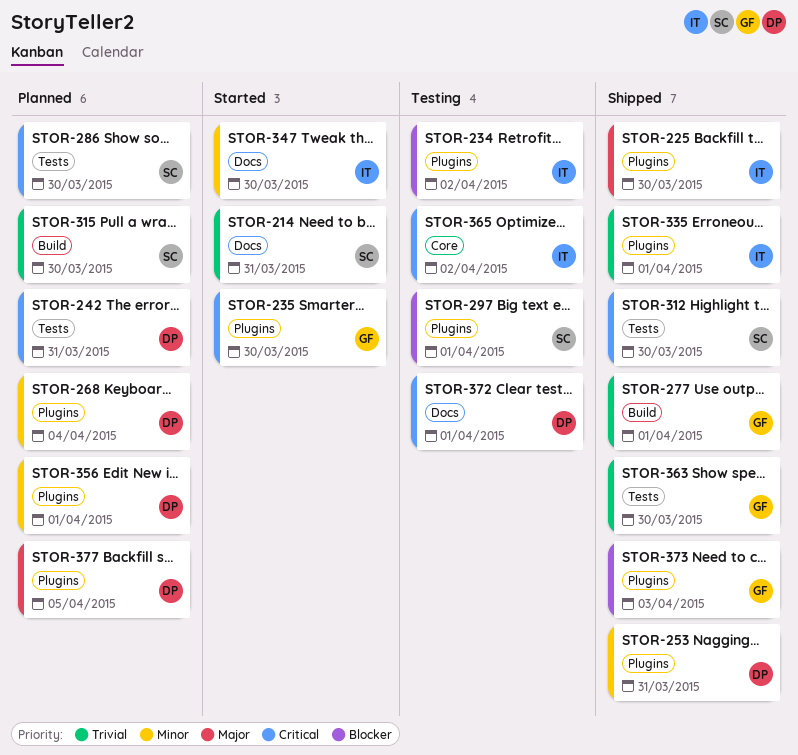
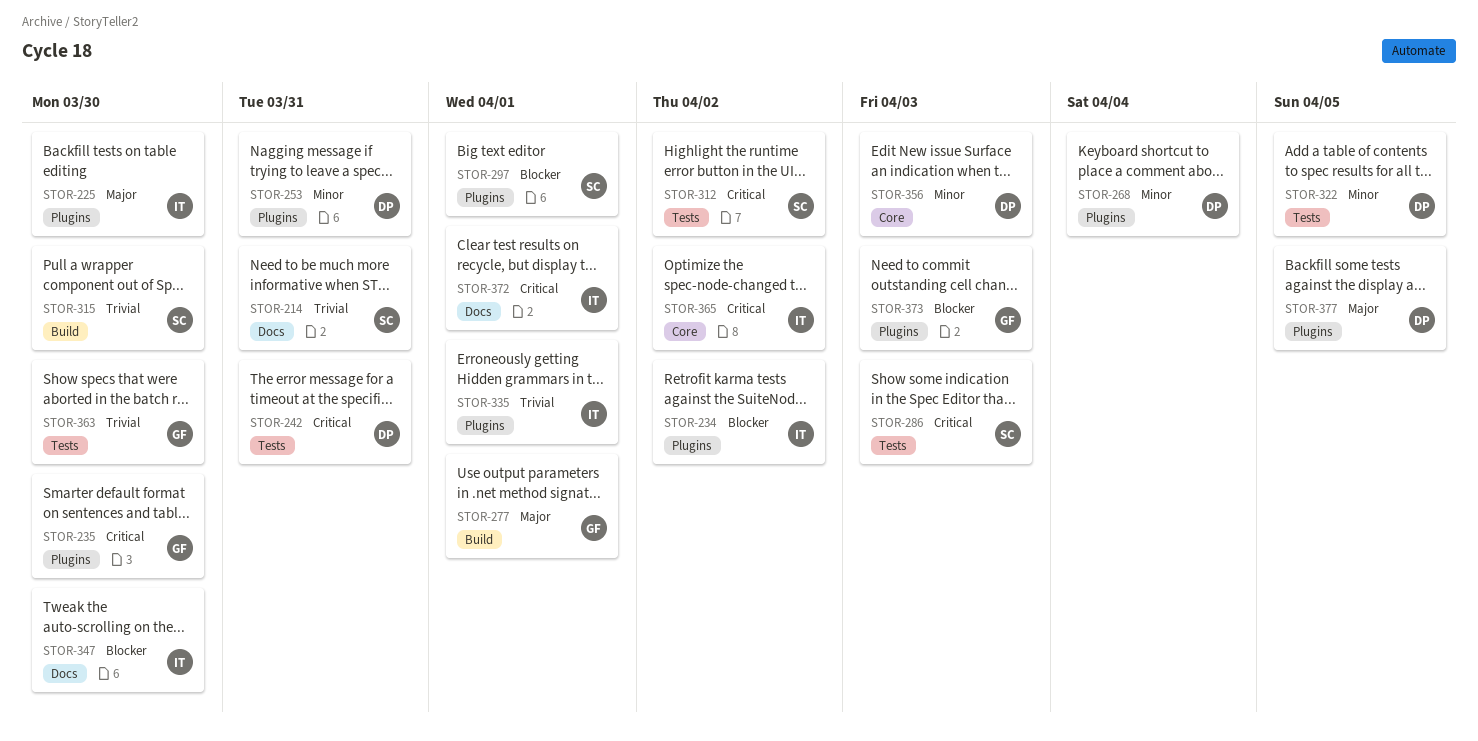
STOR-277, priority: Trivial -> Major
STOR-286, due: Mar 30 -> Apr 3
STOR-312, due: Mar 30 -> Apr 2
STOR-322: none -> present
STOR-347, priority: Minor -> Blocker
STOR-356, label: Plugins -> Core
STOR-356, due: Apr 1 -> Apr 3
STOR-372, owner: DP -> IT

